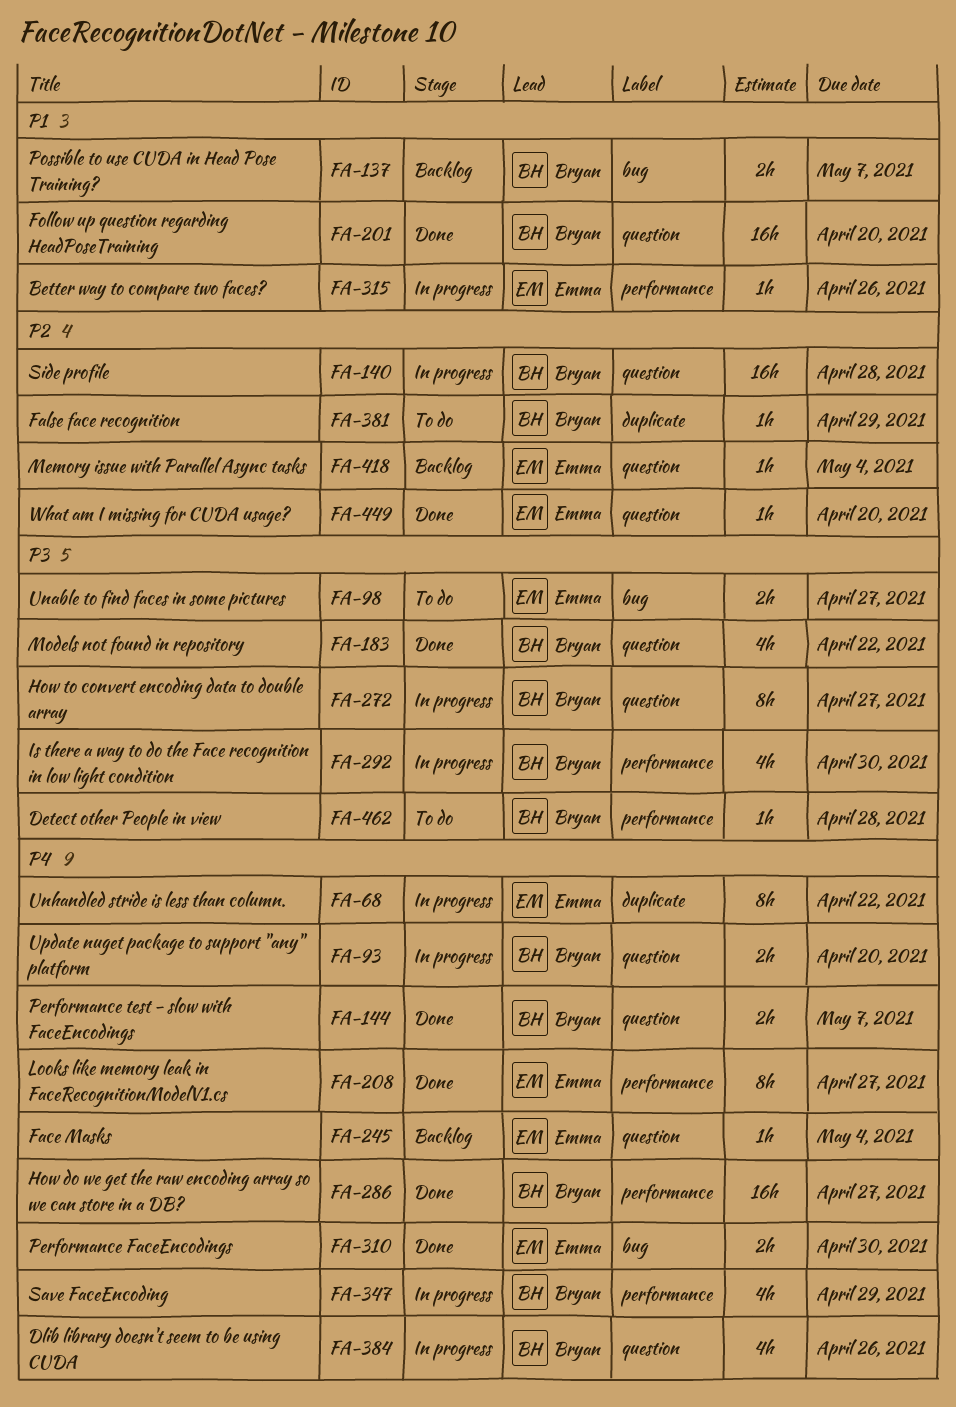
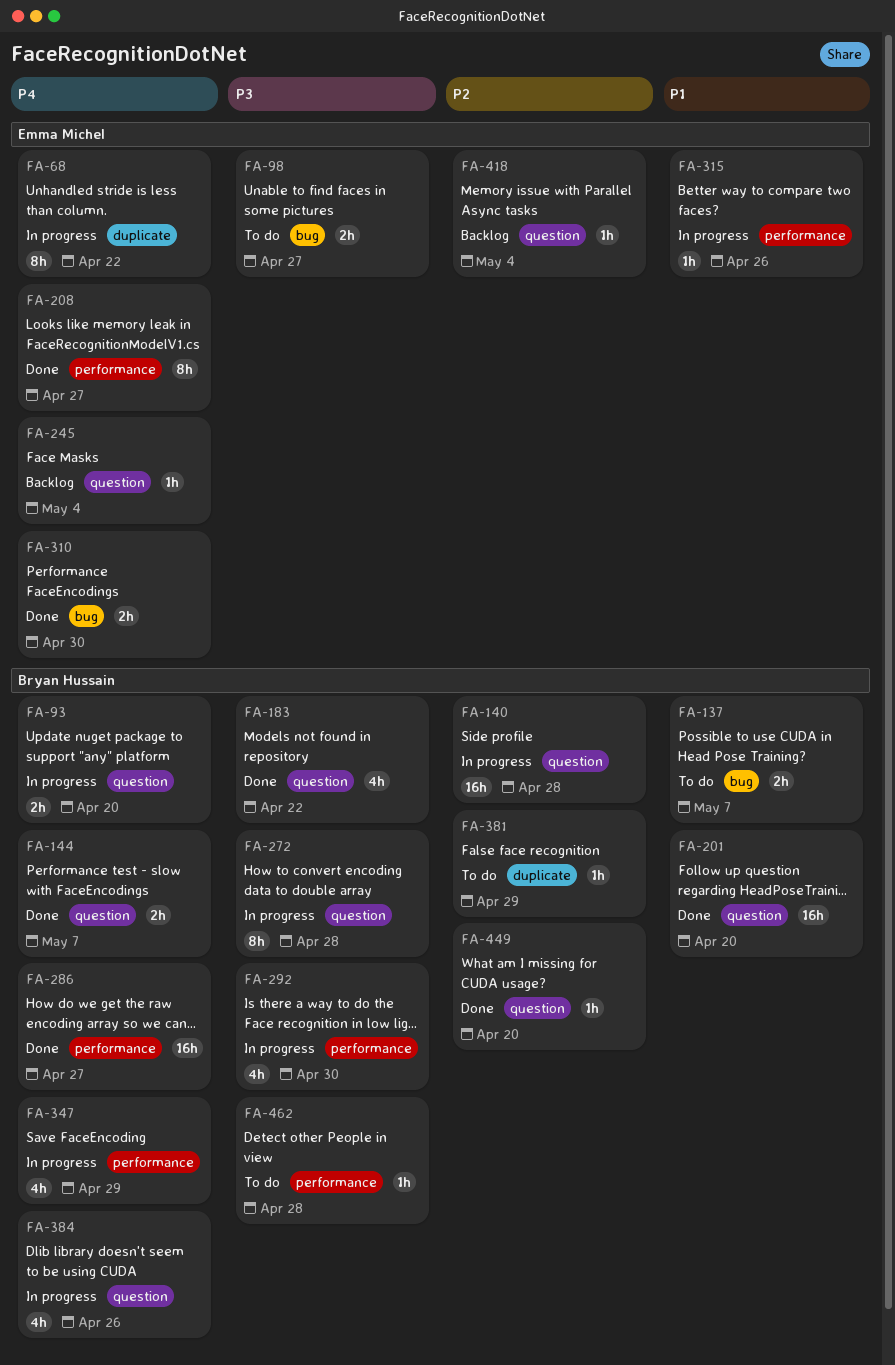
FA-137, status: Backlog -> To do
FA-272, due: Apr 27 -> Apr 28
FA-449, owner: Emma Michel -> Bryan Hussain

